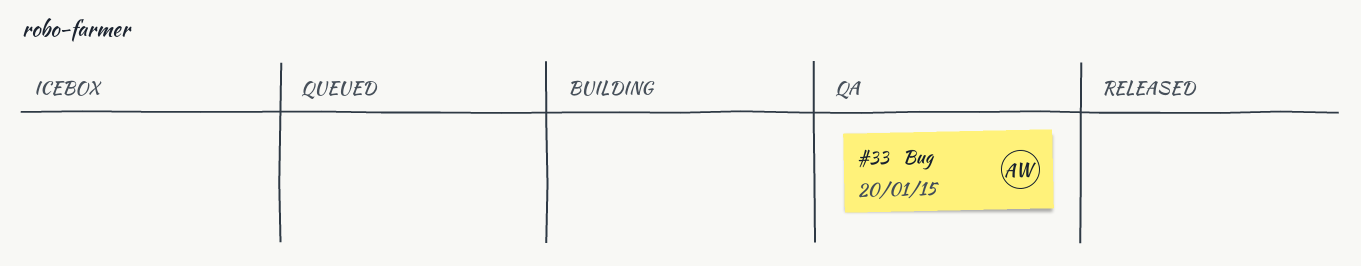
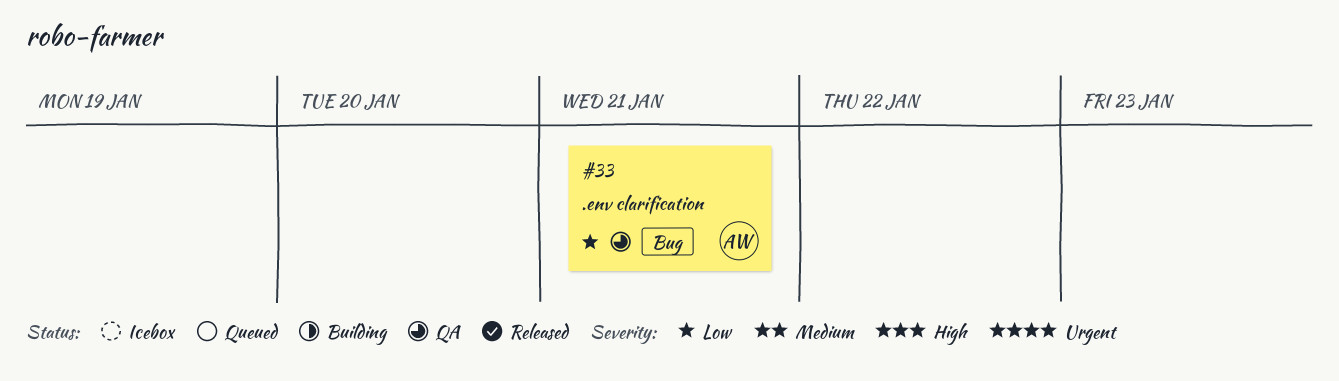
#33, due: Jan 20 -> Jan 21

